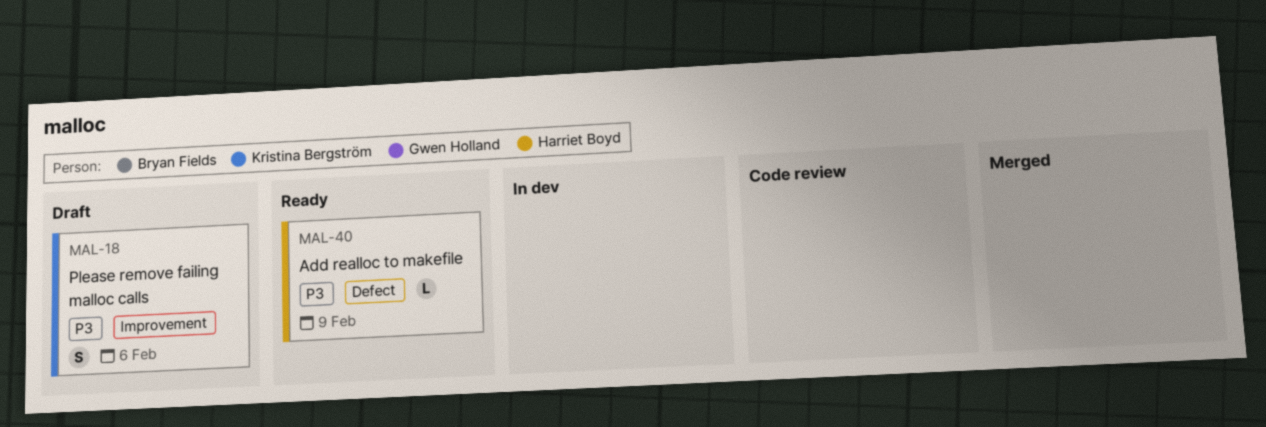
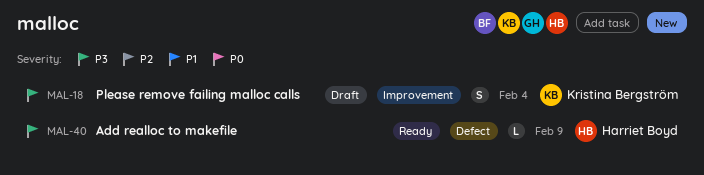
MAL-18, due: Feb 6 -> Feb 4

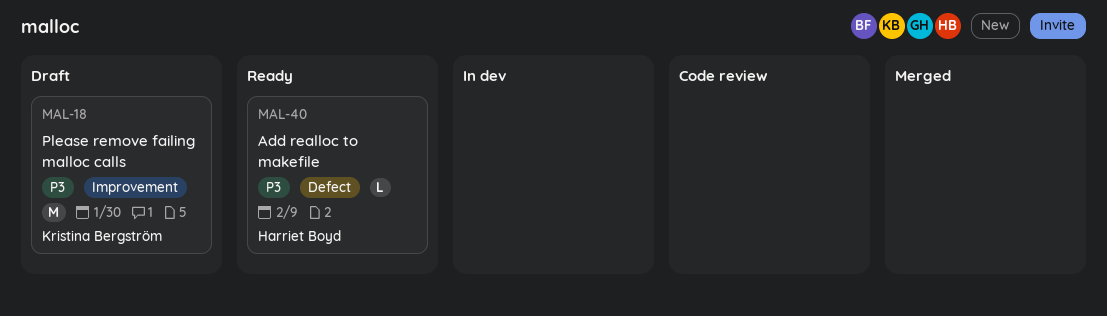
MAL-18, estimate: S -> M
MAL-18, due: Feb 4 -> Jan 30

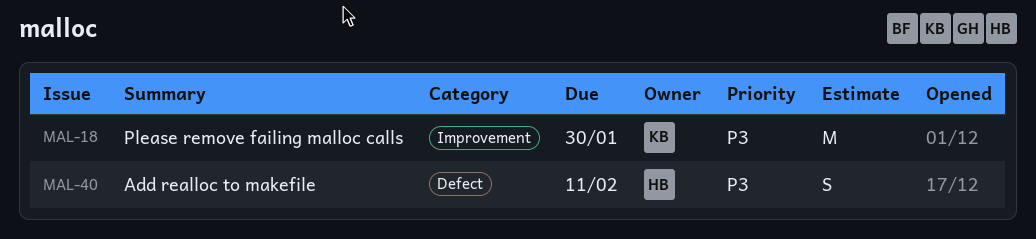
MAL-40, estimate: L -> S
MAL-40, due: Feb 9 -> Feb 11

